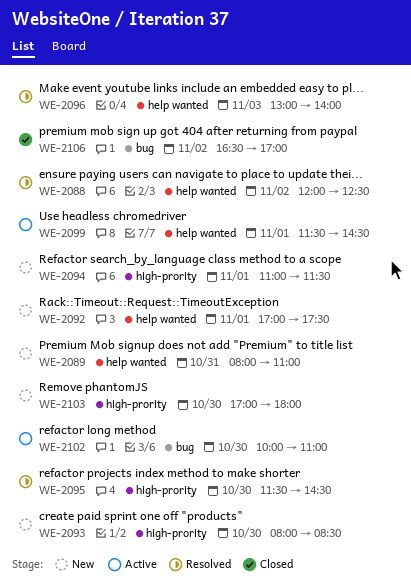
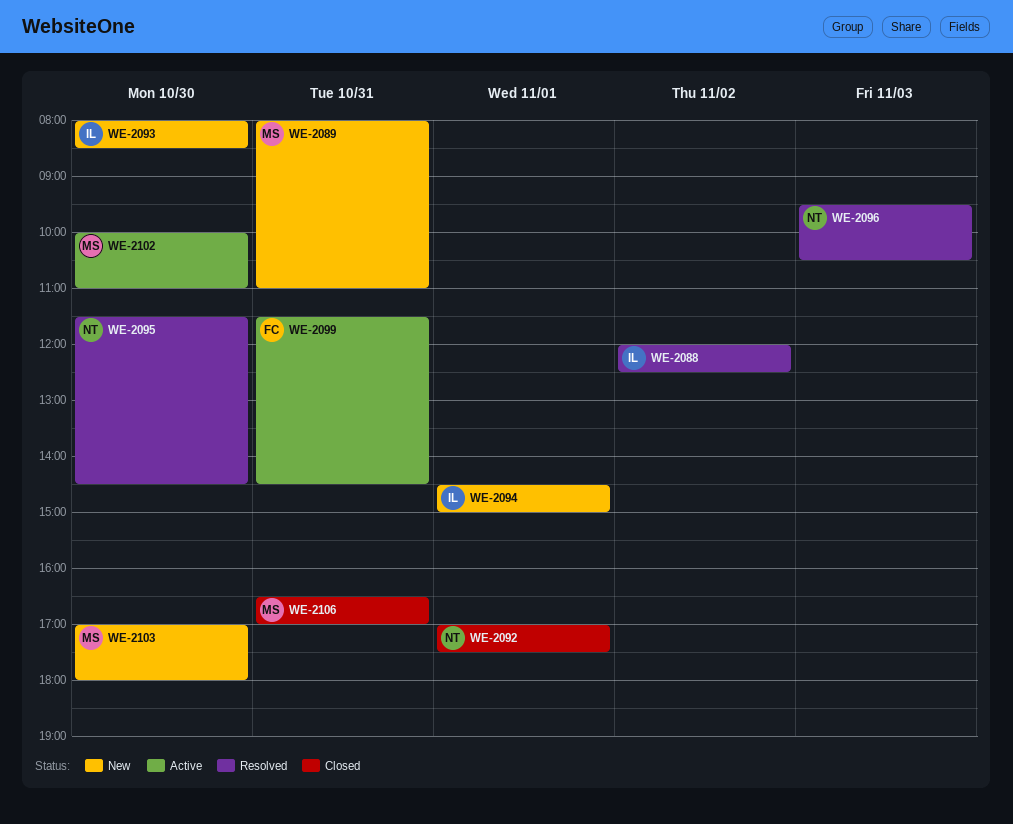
WE-2092, status: New -> Closed
WE-2094, begins: 11:00 -> 14:30
WE-2094, ends: 11:30 -> 15:00
WE-2096, begins: 13:00 -> 09:30
WE-2096, ends: 14:00 -> 10:30
WE-2099, day: Nov 1 -> Oct 31
WE-2106, day: Nov 2 -> Oct 31

